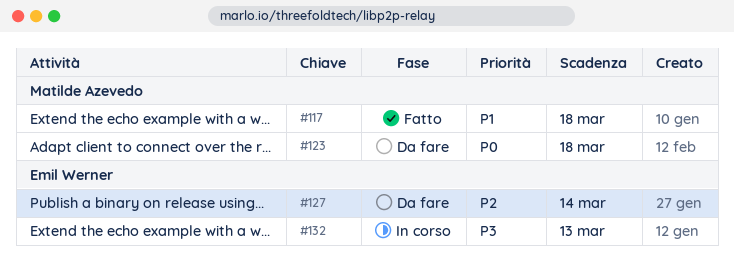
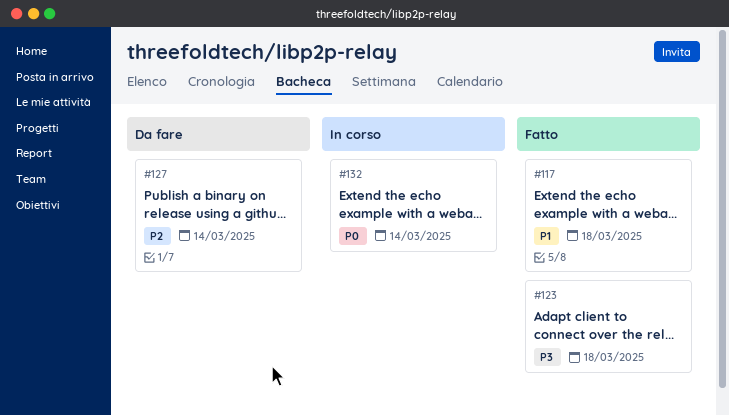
#123, status: Da fare -> Fatto
#123, priority: P0 -> P3
#132, priority: P3 -> P0
#132, due: Mar 13 -> Mar 14

